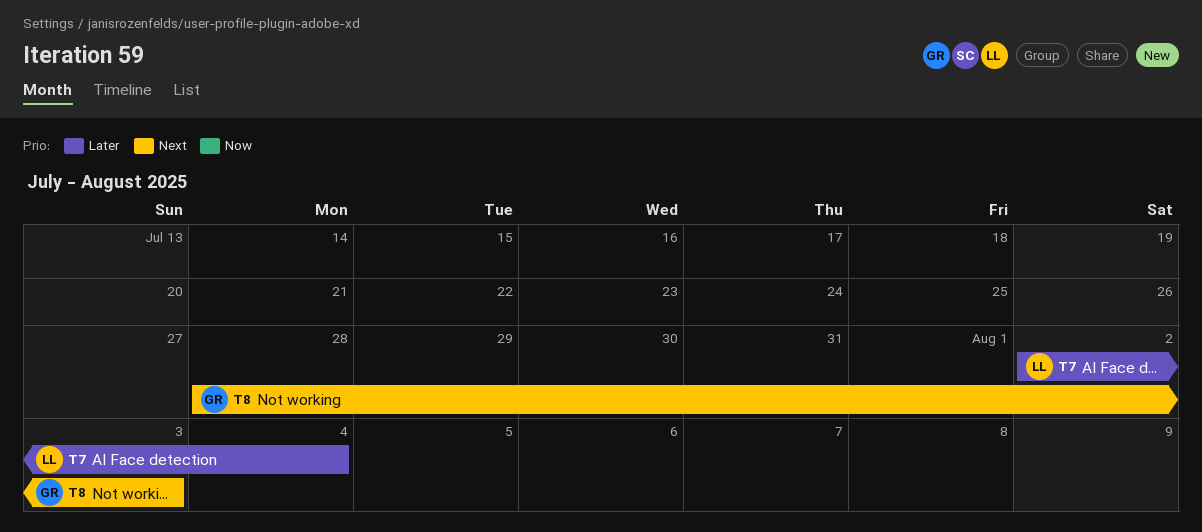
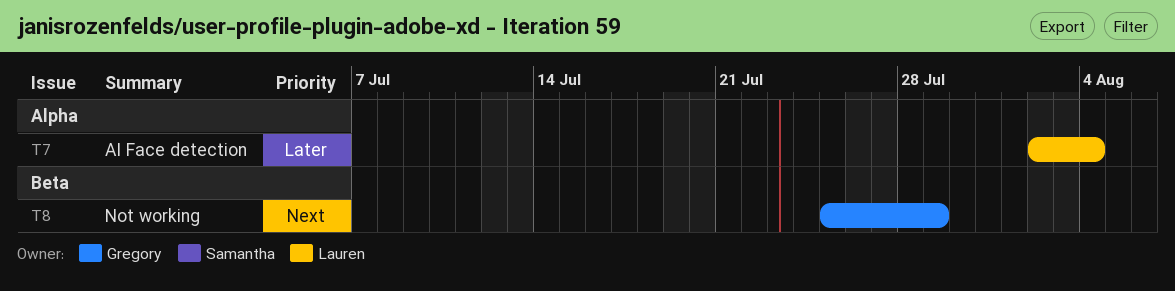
T8, start: Jul 28 -> Jul 25
T8, due: Aug 3 -> Jul 29

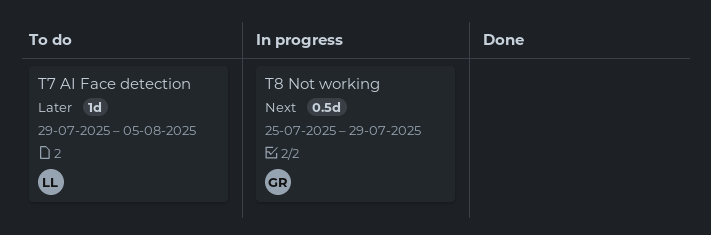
T7, start: Aug 2 -> Jul 29
T7, due: Aug 4 -> Aug 5

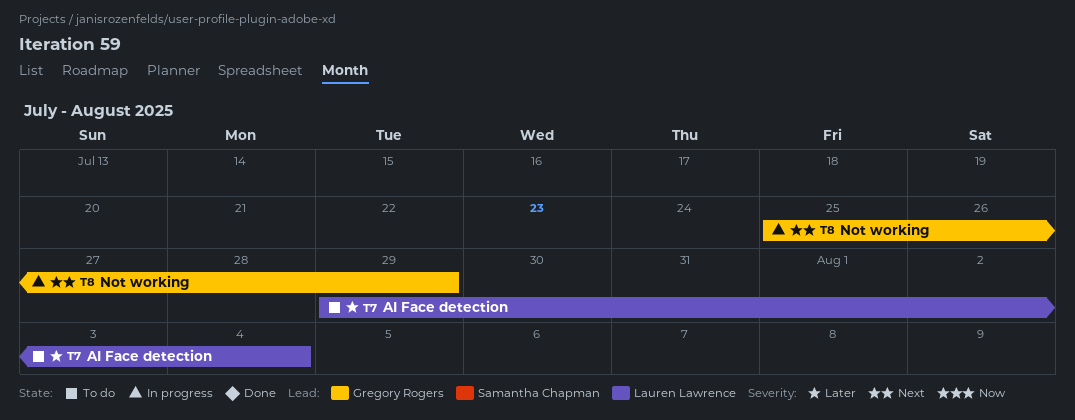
T7, due: Aug 5 -> Aug 4

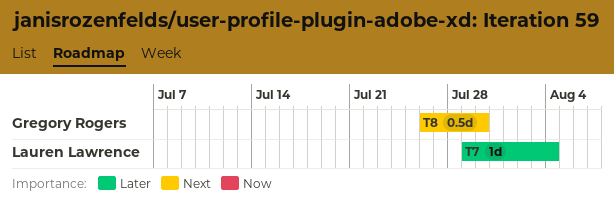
T8, start: Jul 25 -> Jul 26
T8, due: Jul 29 -> Jul 30

